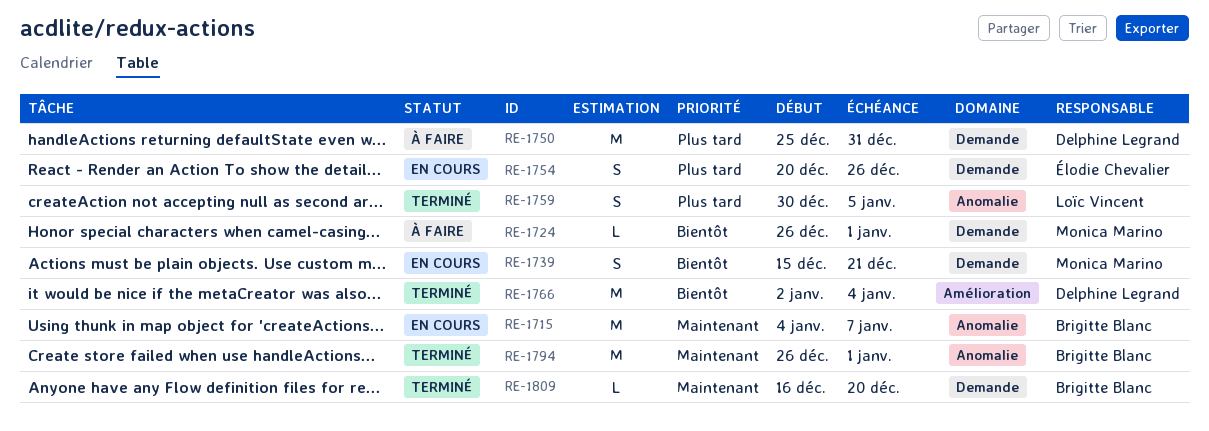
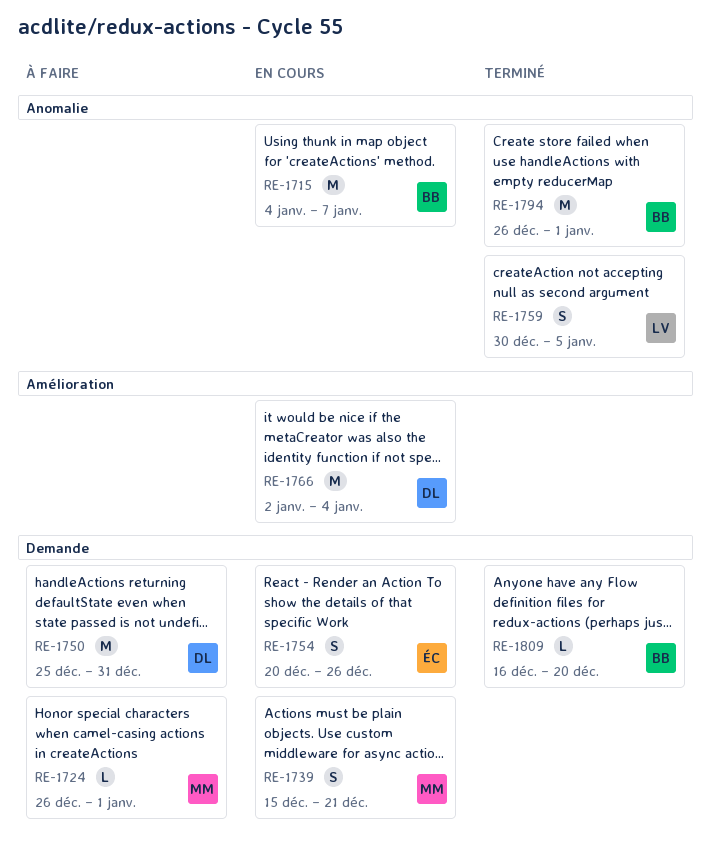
RE-1766, status: Terminé -> En cours

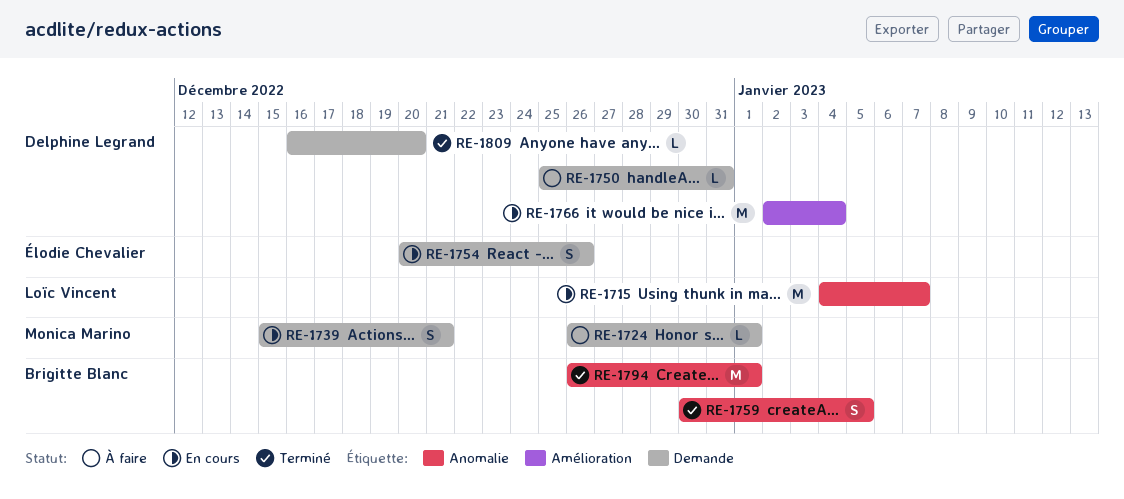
RE-1715, owner: Brigitte Blanc -> Loïc Vincent
RE-1750, estimate: M -> L
RE-1759, owner: Loïc Vincent -> Brigitte Blanc
RE-1809, owner: Brigitte Blanc -> Delphine Legrand

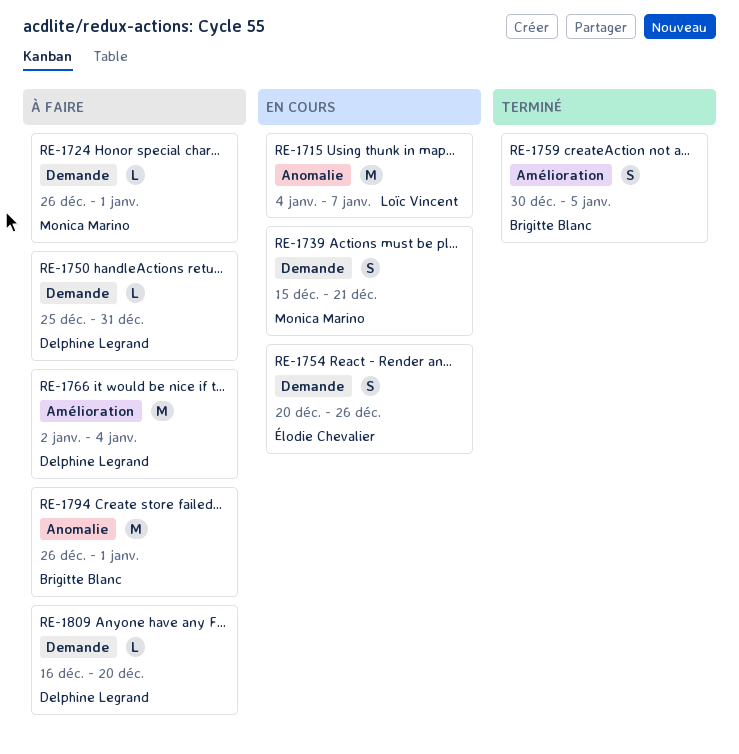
RE-1759, label: Anomalie -> Amélioration
RE-1766, status: En cours -> À faire
RE-1794, status: Terminé -> À faire
RE-1809, status: Terminé -> À faire

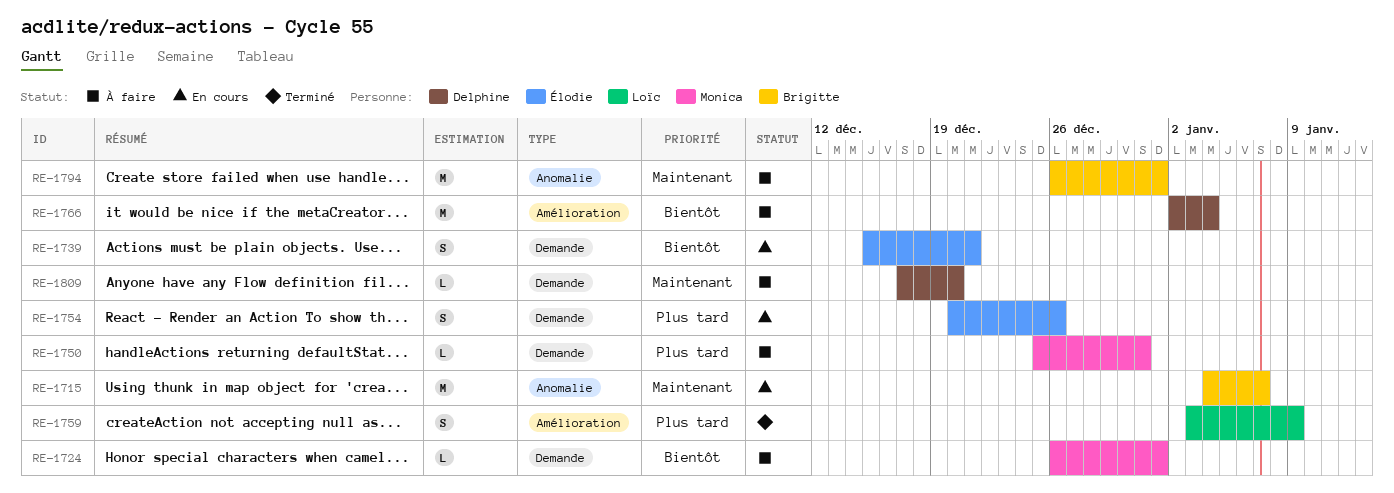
RE-1715, owner: Loïc Vincent -> Brigitte Blanc
RE-1739, owner: Monica Marino -> Élodie Chevalier
RE-1750, owner: Delphine Legrand -> Monica Marino
RE-1759, owner: Brigitte Blanc -> Loïc Vincent
RE-1759, start: Dec 30 -> Jan 3
RE-1759, due: Jan 5 -> Jan 9
RE-1809, start: Dec 16 -> Dec 17

